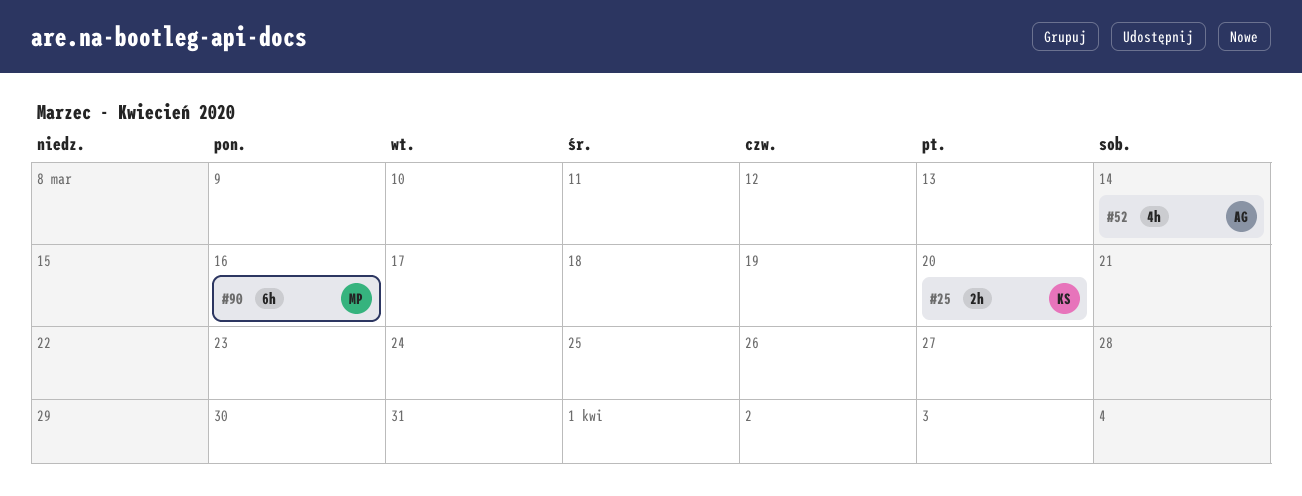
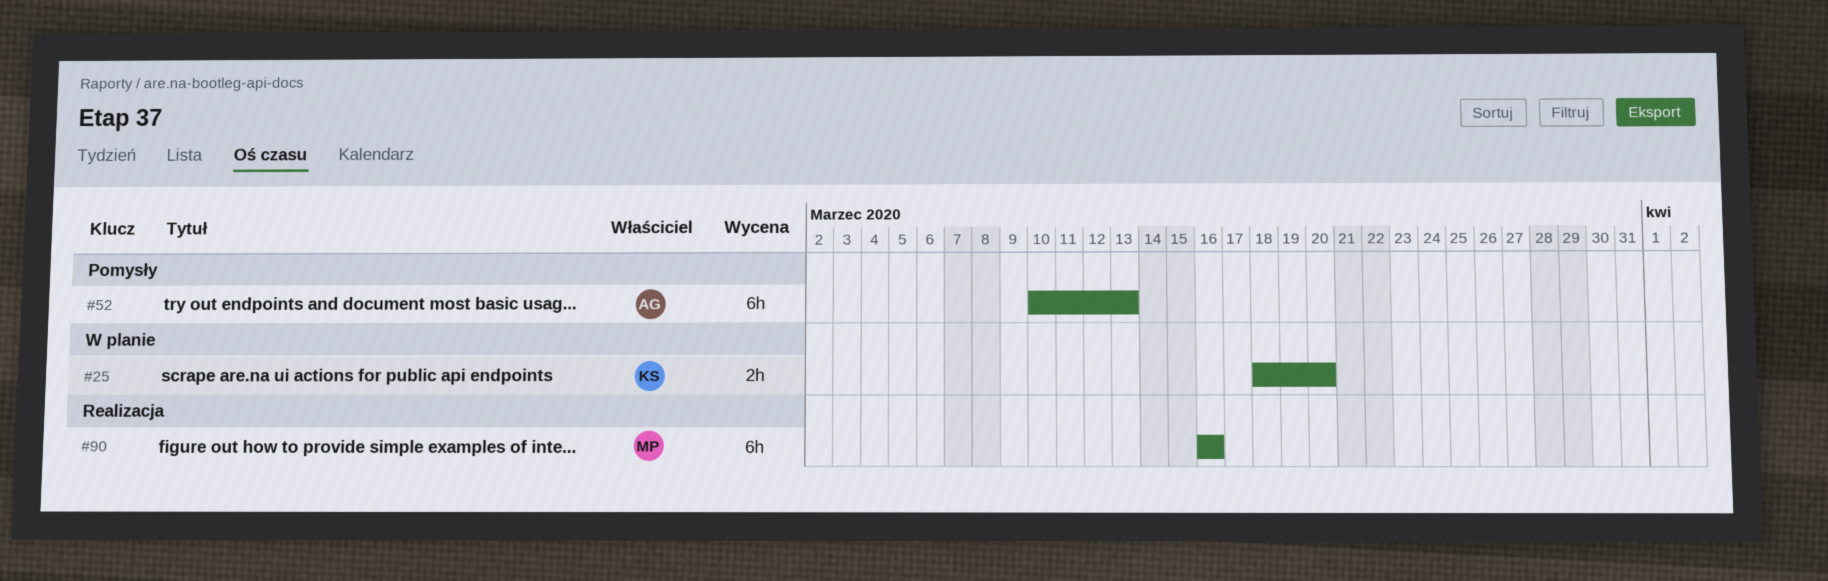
#52, estimate: 4h -> 6h
#52, due: Mar 14 -> Mar 13

